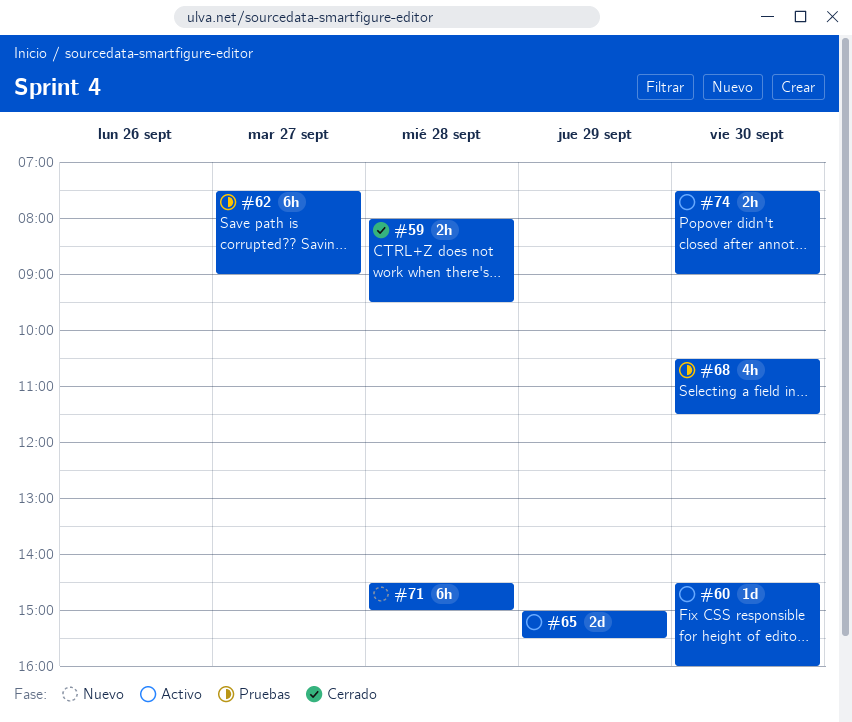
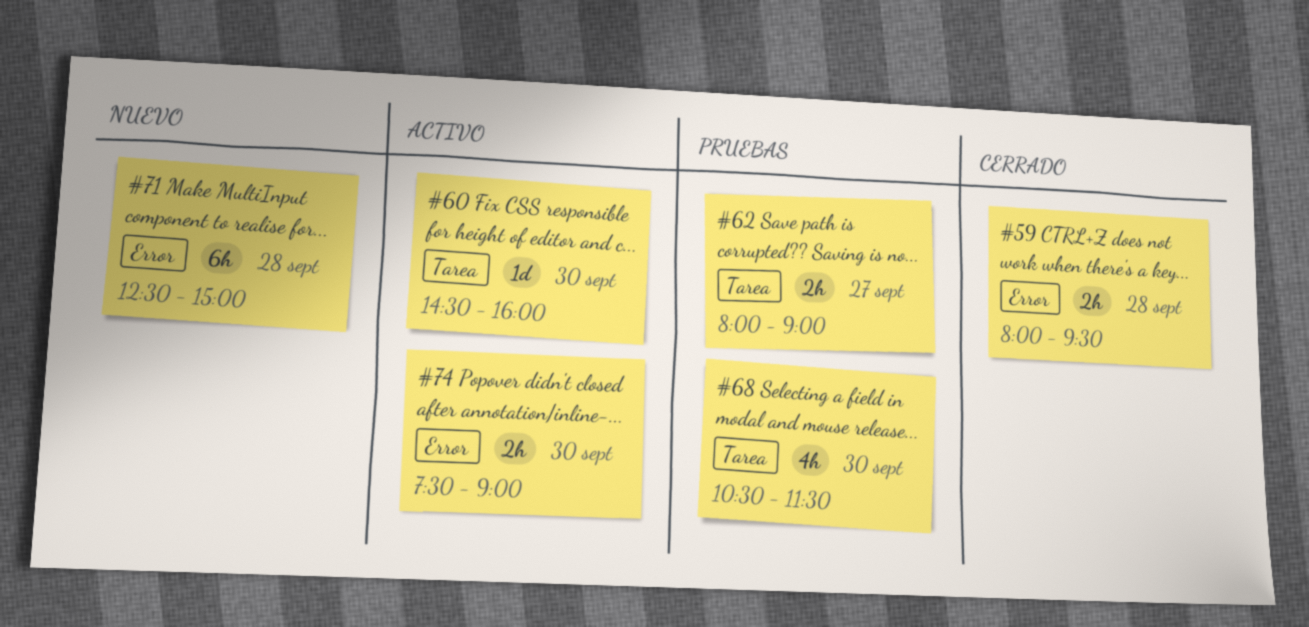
#62, estimate: 6h -> 2h
#62, begins: 07:30 -> 08:00
#65: present -> none
#71, begins: 14:30 -> 12:30

